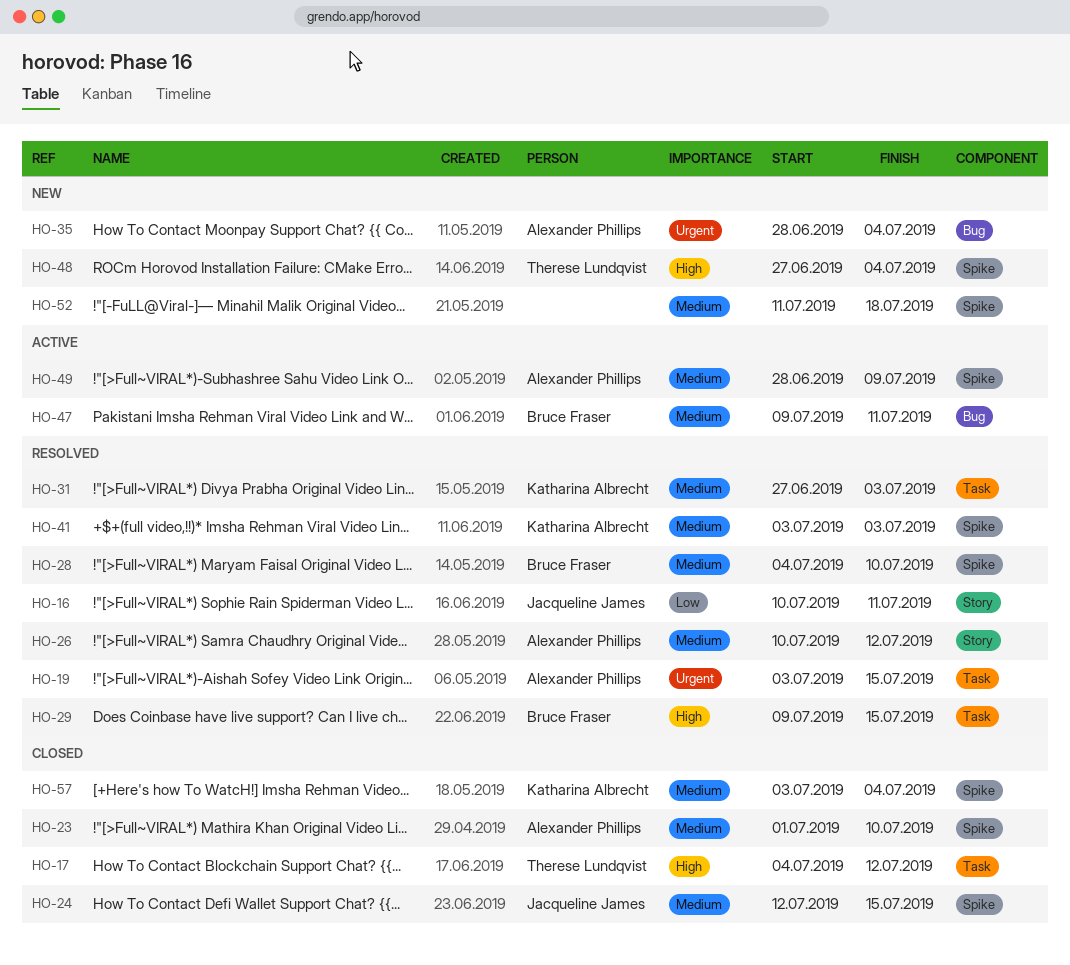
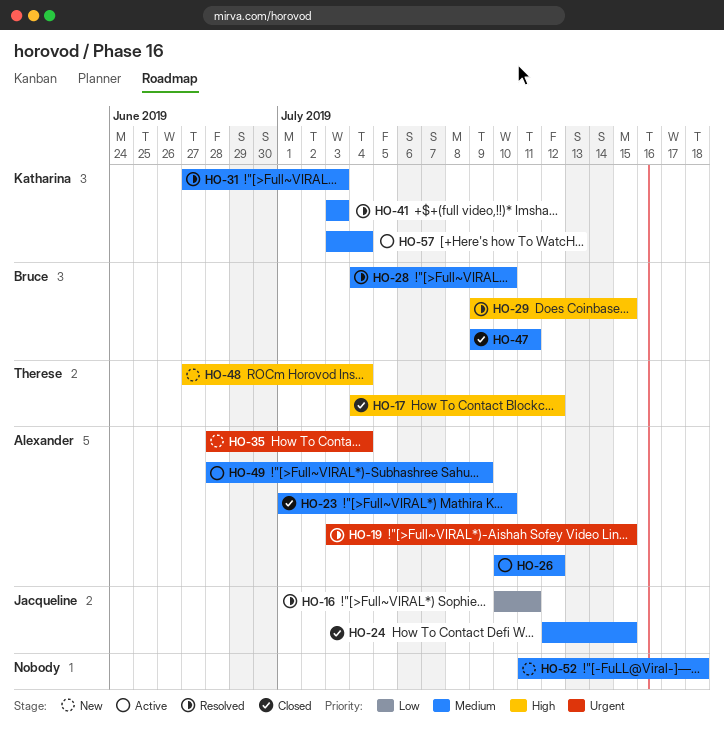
HO-26, status: Resolved -> Active
HO-47, status: Active -> Closed
HO-57, status: Closed -> Active

